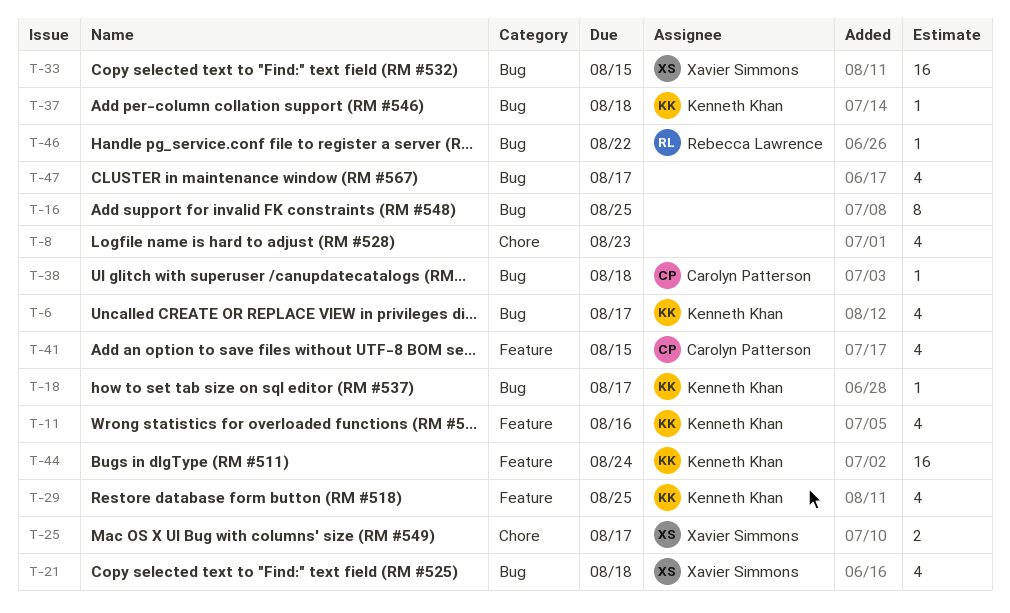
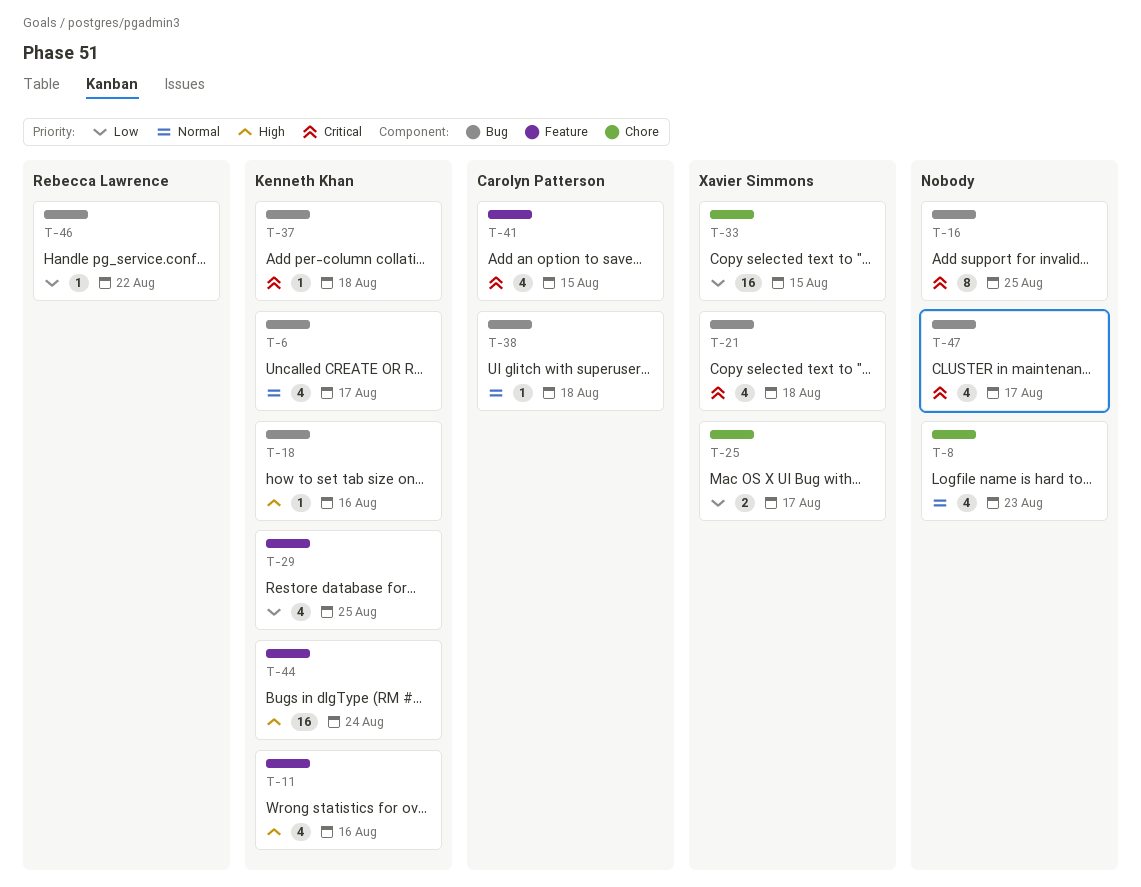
T-18, due: Aug 17 -> Aug 16
T-33, label: Bug -> Chore

